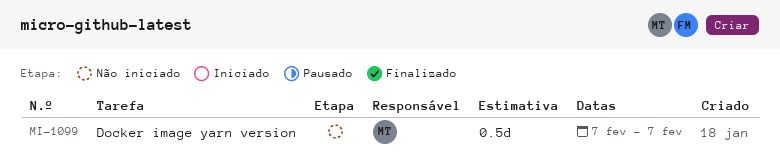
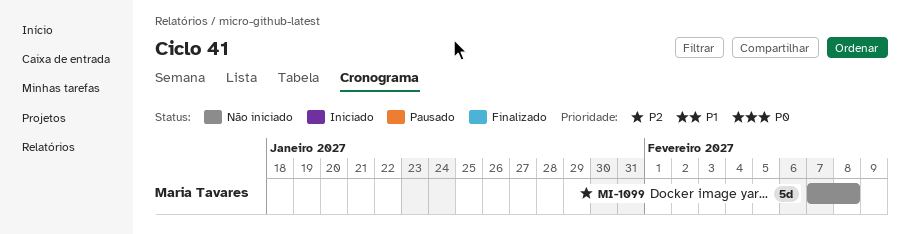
MI-1099, estimate: 0.5d -> 5d
MI-1099, due: Feb 7 -> Feb 8

